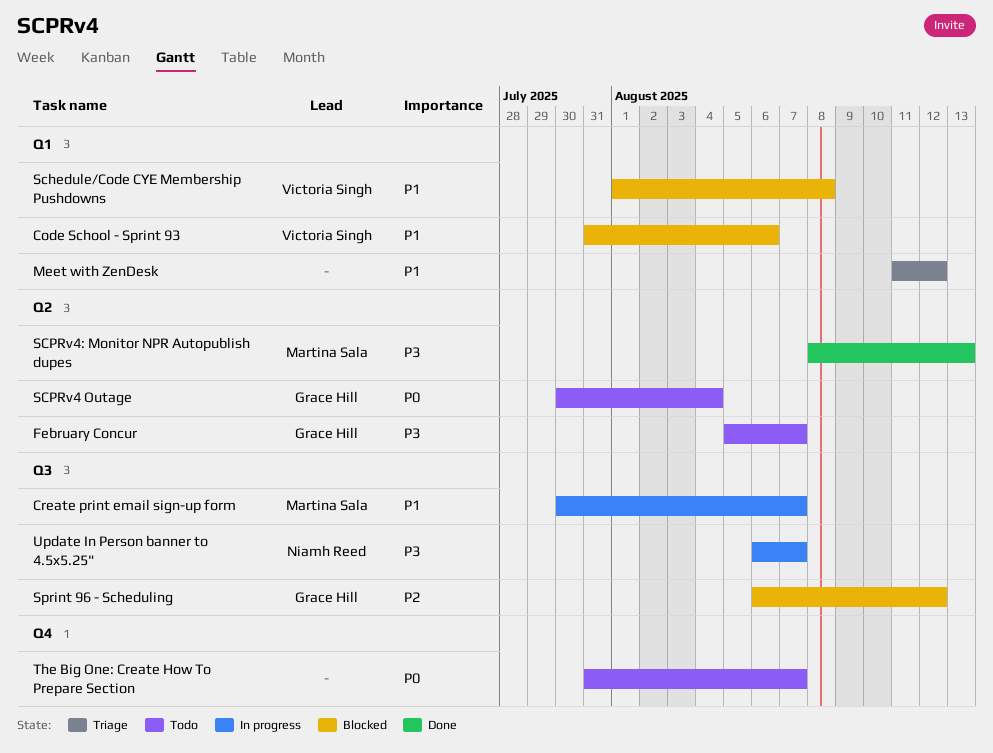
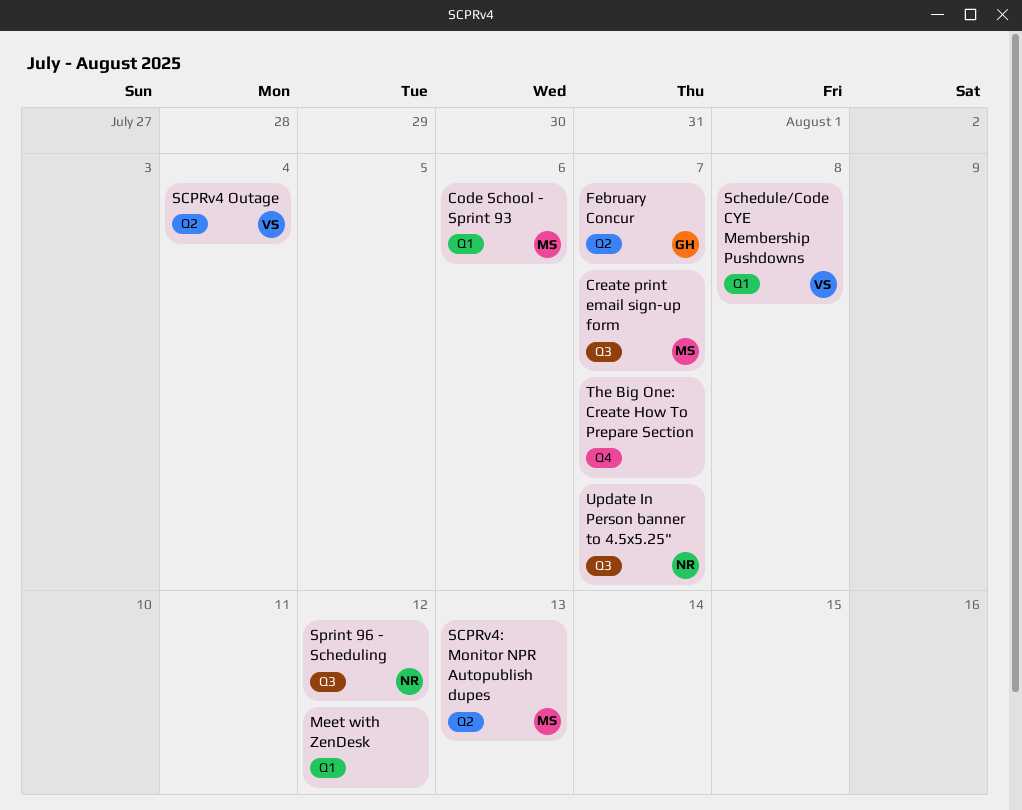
Code School - Sprint 93, owner: Victoria Singh -> Martina Sala
SCPRv4 Outage, owner: Grace Hill -> Victoria Singh
Sprint 96 - Scheduling, owner: Grace Hill -> Niamh Reed

